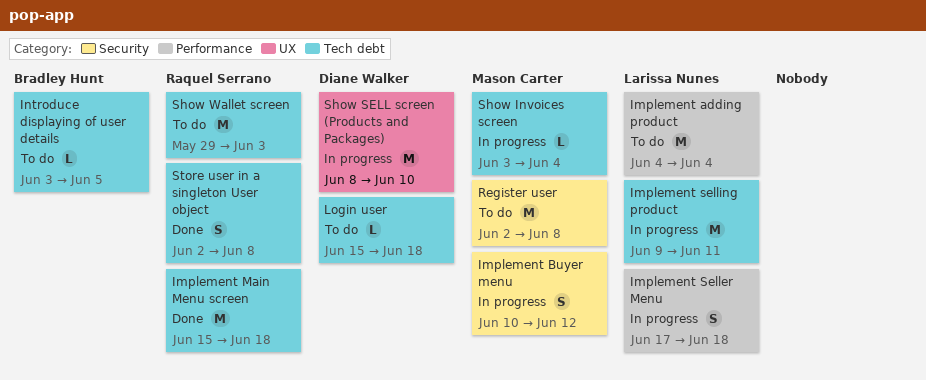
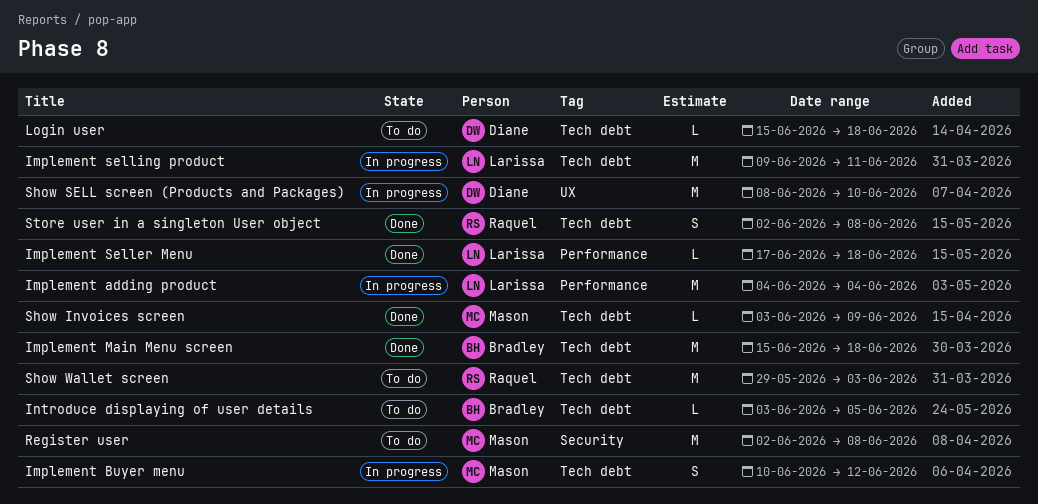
Implement adding product, status: To do -> In progress
Implement Buyer menu, label: Security -> Tech debt
Implement Main Menu screen, owner: Raquel Serrano -> Bradley Hunt
Implement Seller Menu, status: In progress -> Done
Implement Seller Menu, estimate: S -> L
Show Invoices screen, status: In progress -> Done
Show Invoices screen, due: Jun 4 -> Jun 9

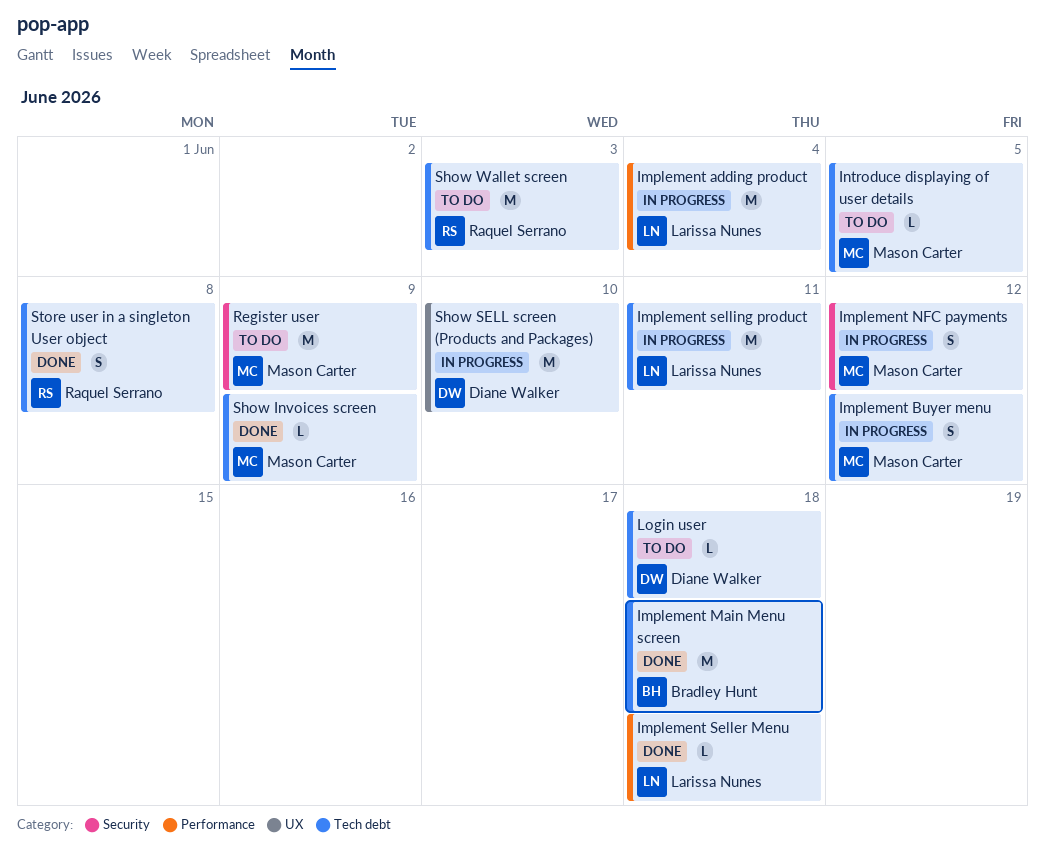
Implement NFC payments: none -> present
Introduce displaying of user details, owner: Bradley Hunt -> Mason Carter
Register user, due: Jun 8 -> Jun 9

